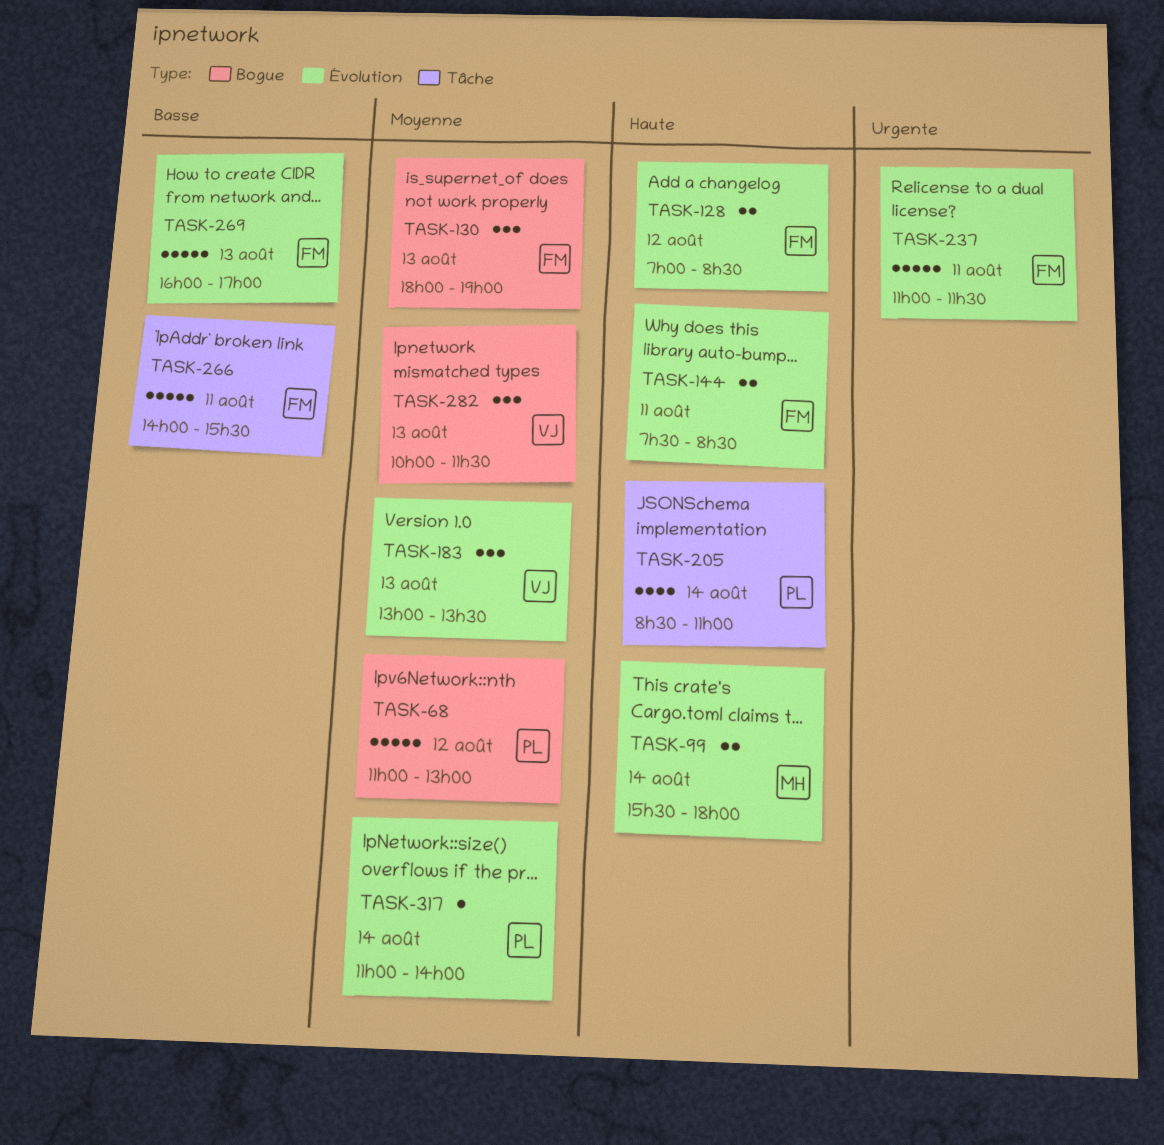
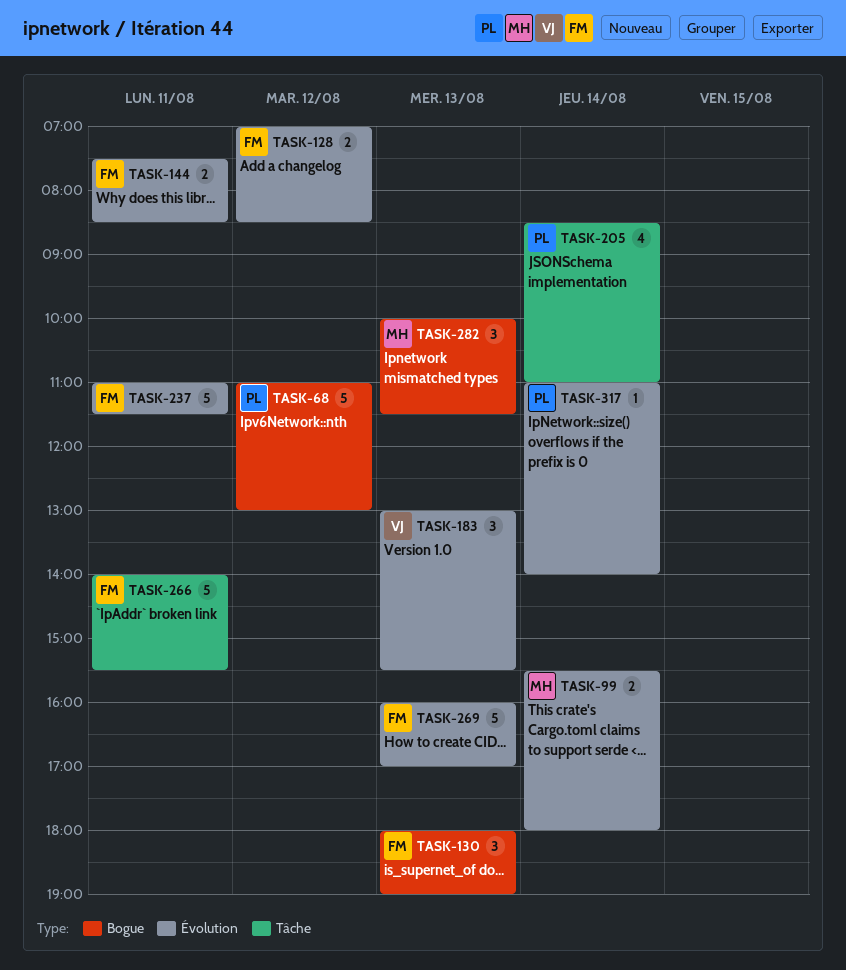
TASK-183, ends: 13:30 -> 15:30
TASK-282, owner: VJ -> MH

